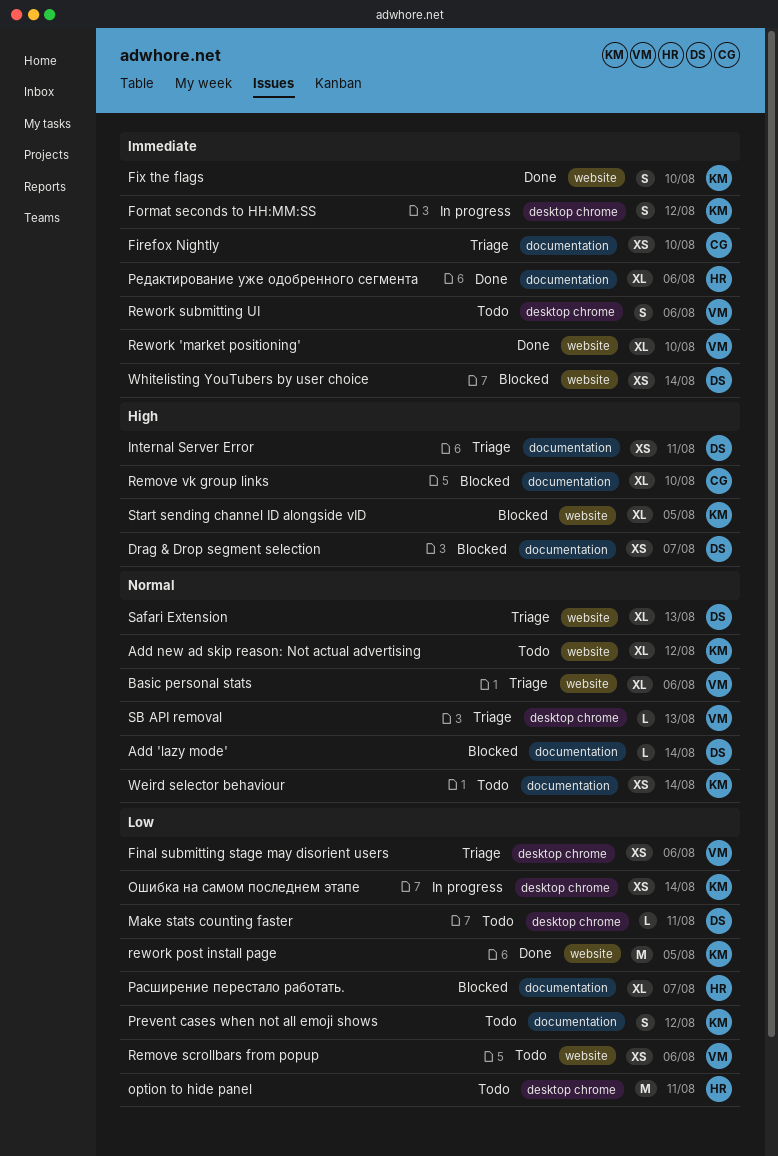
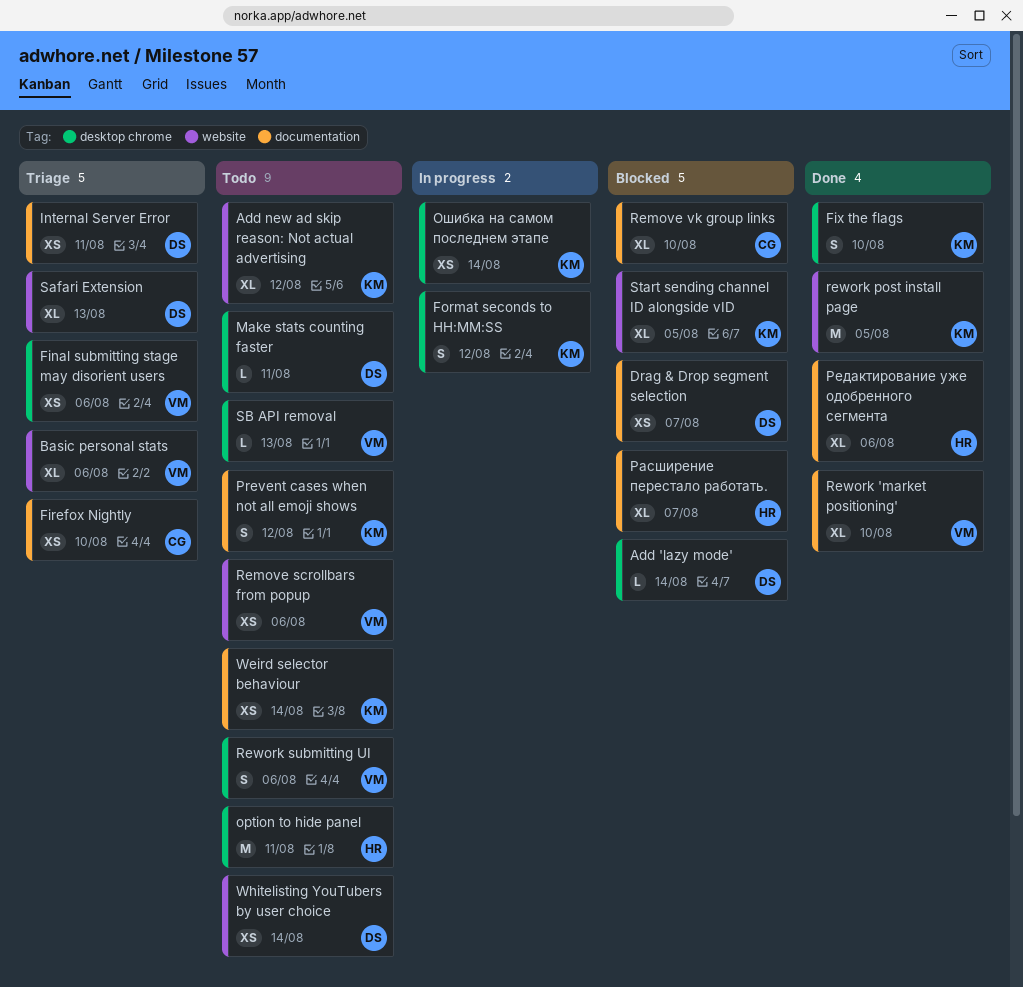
Add 'lazy mode', label: documentation -> desktop chrome
Fix the flags, label: website -> desktop chrome
Rework 'market positioning', label: website -> documentation
SB API removal, status: Triage -> Todo
Whitelisting YouTubers by user choice, status: Blocked -> Todo

